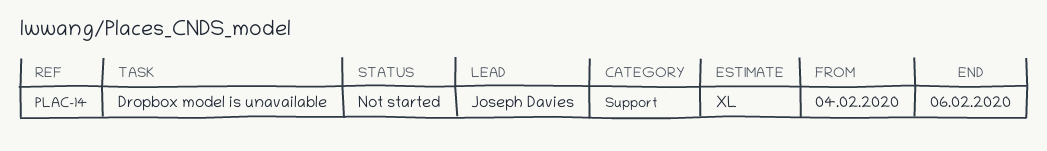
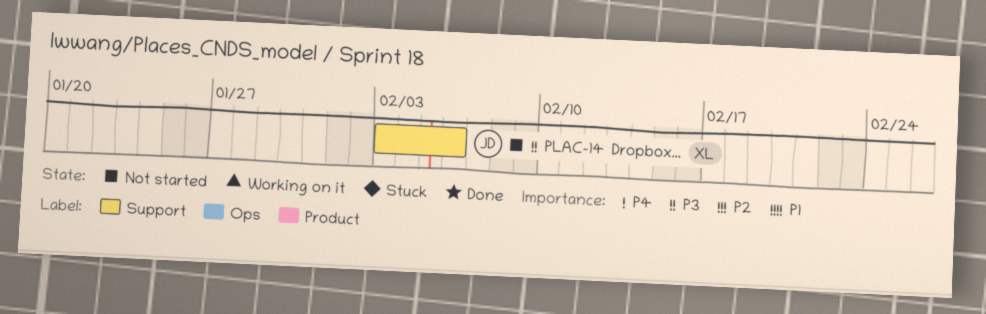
PLAC-14, start: Feb 4 -> Feb 3

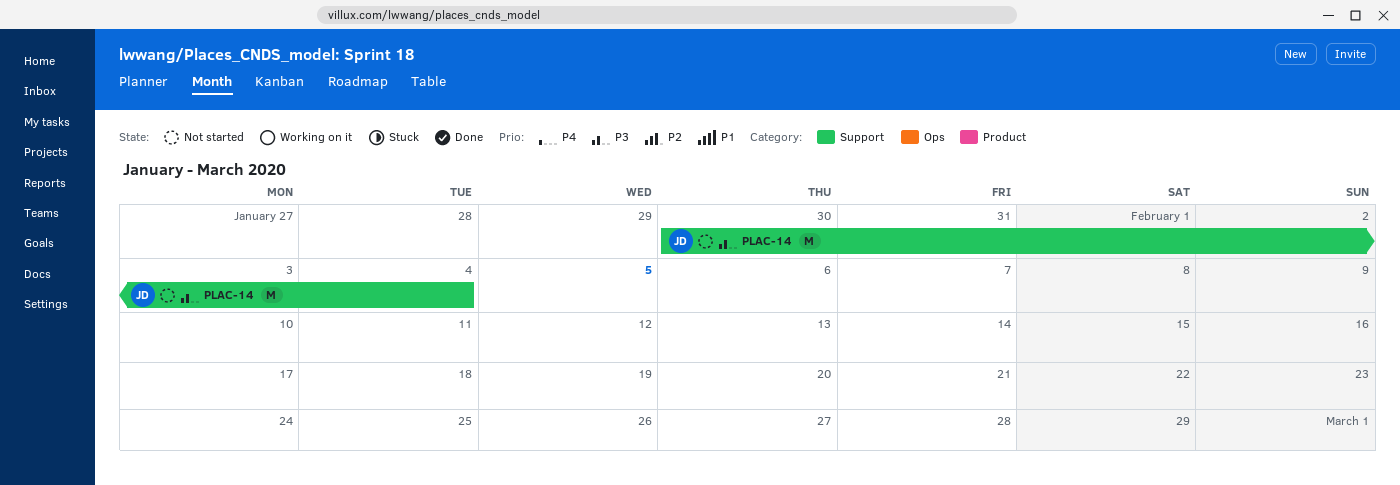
PLAC-14, estimate: XL -> M
PLAC-14, start: Feb 3 -> Jan 30
PLAC-14, due: Feb 6 -> Feb 4

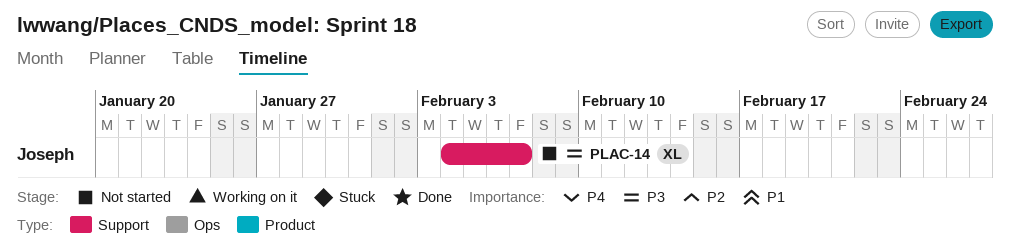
PLAC-14, estimate: M -> XL
PLAC-14, start: Jan 30 -> Feb 4
PLAC-14, due: Feb 4 -> Feb 7

